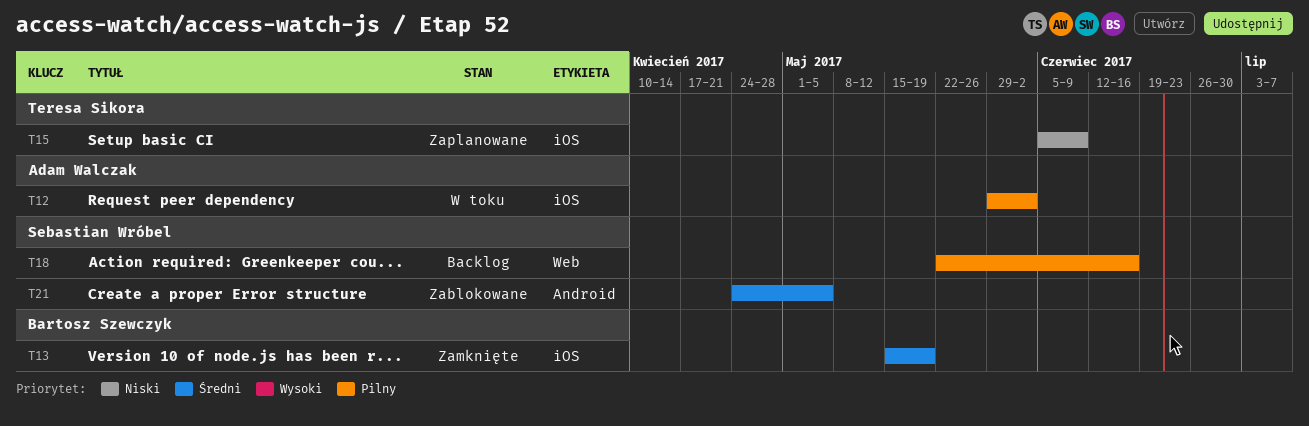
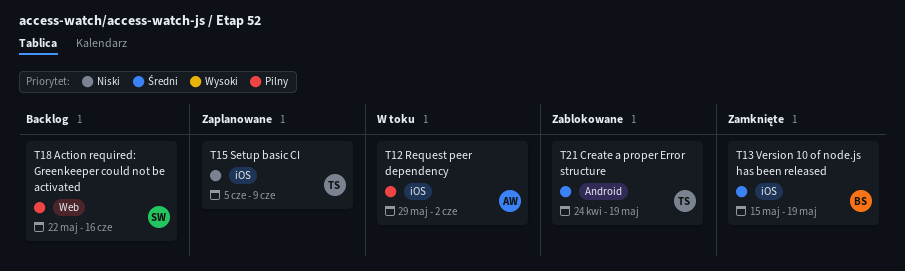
T21, owner: Sebastian Wróbel -> Teresa Sikora
T21, due: May 5 -> May 19

